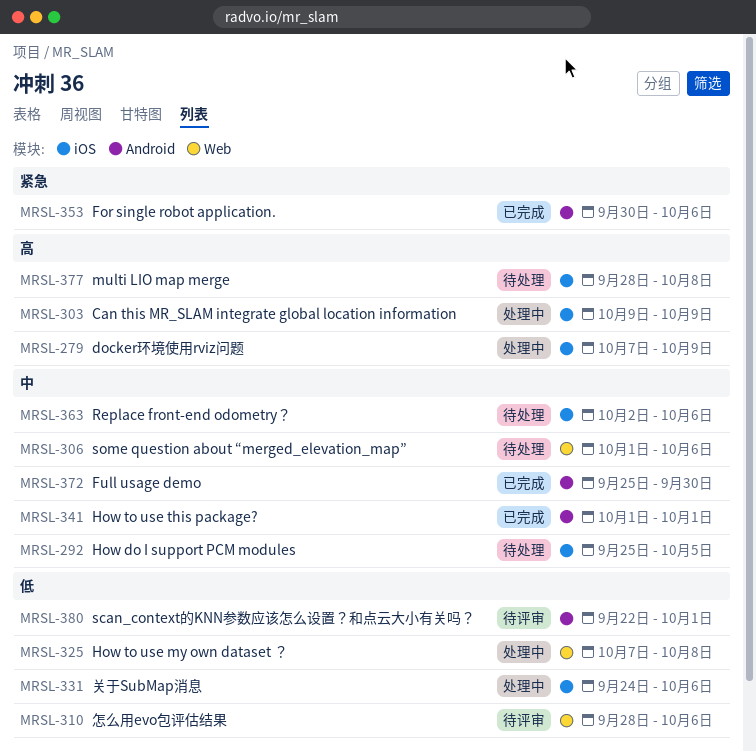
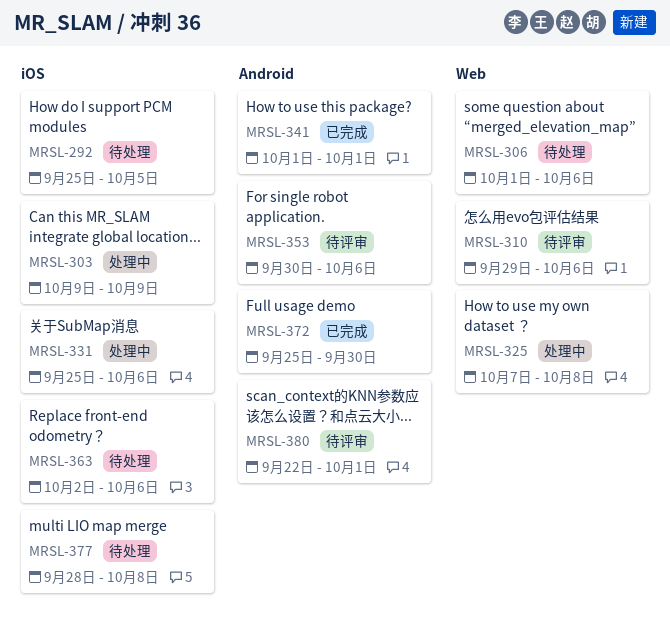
MRSL-279: present -> none
MRSL-310, start: Sep 28 -> Sep 29
MRSL-331, start: Sep 24 -> Sep 25
MRSL-353, status: 已完成 -> 待评审

